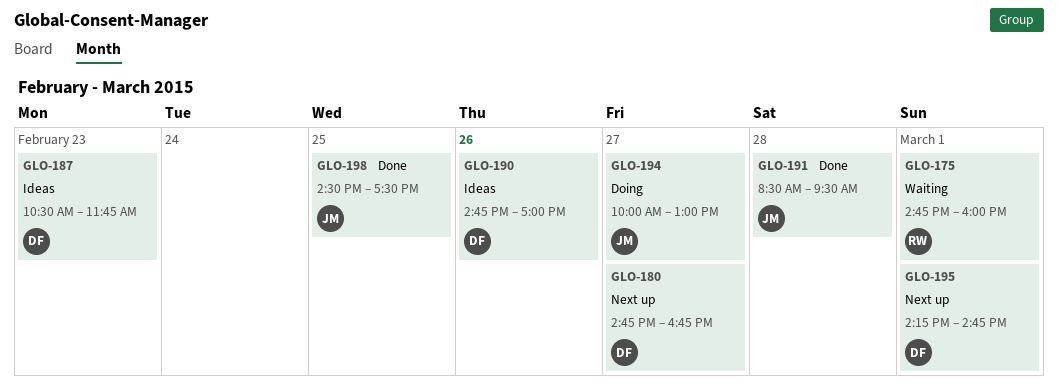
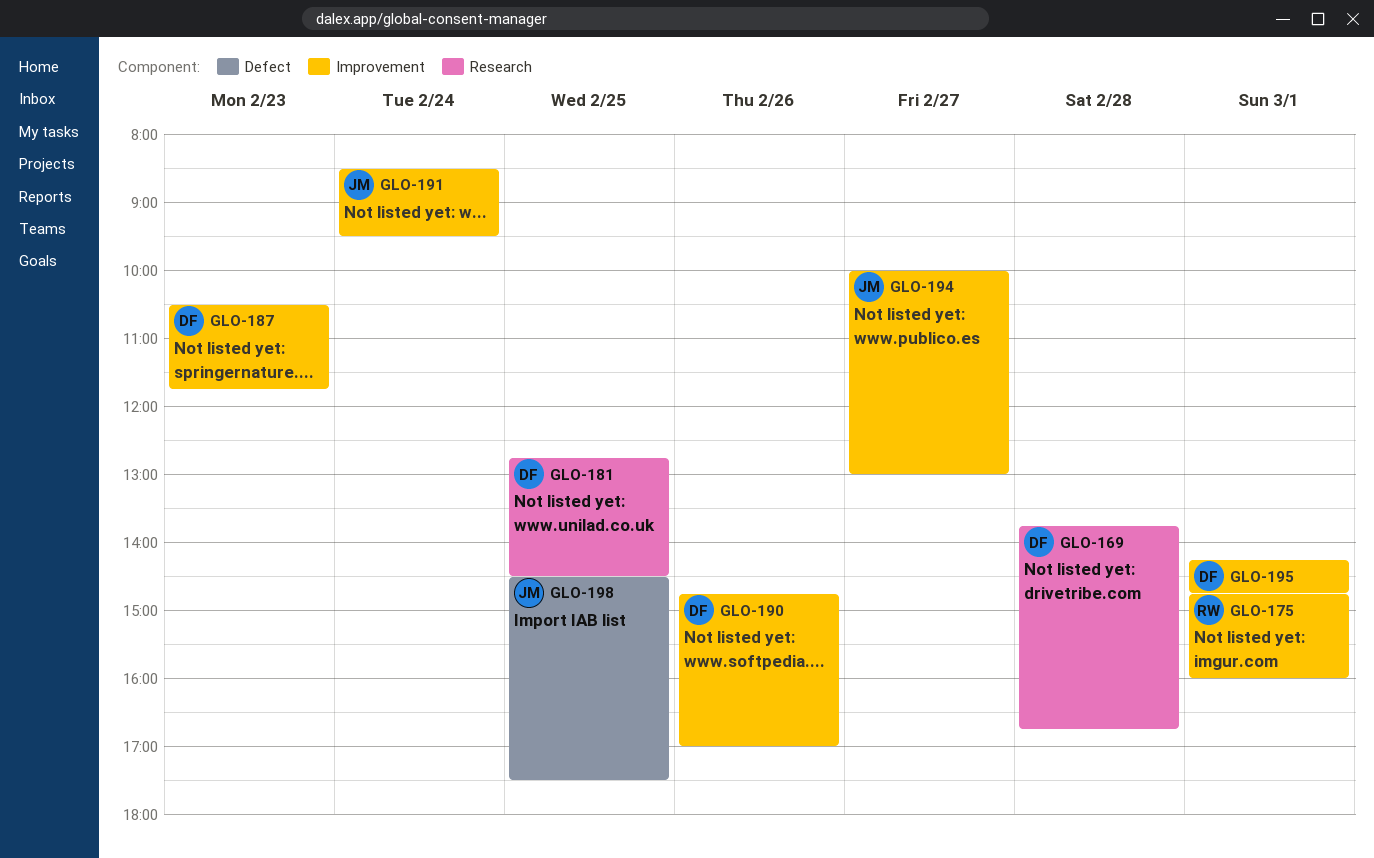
GLO-169: none -> present
GLO-180: present -> none
GLO-181: none -> present
GLO-191, day: Feb 28 -> Feb 24

